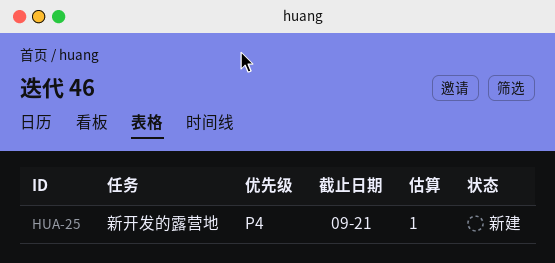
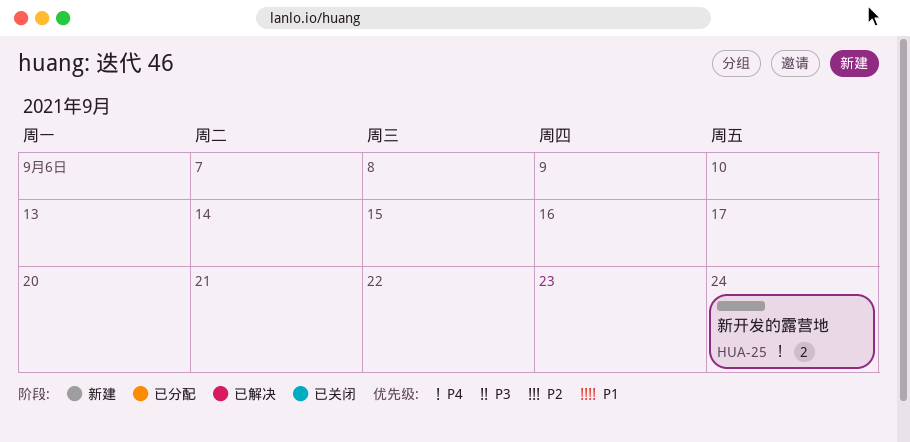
HUA-25, estimate: 1 -> 2
HUA-25, due: Sep 21 -> Sep 24

